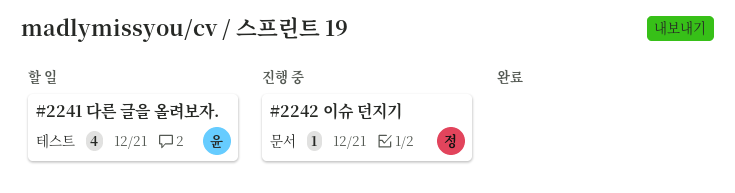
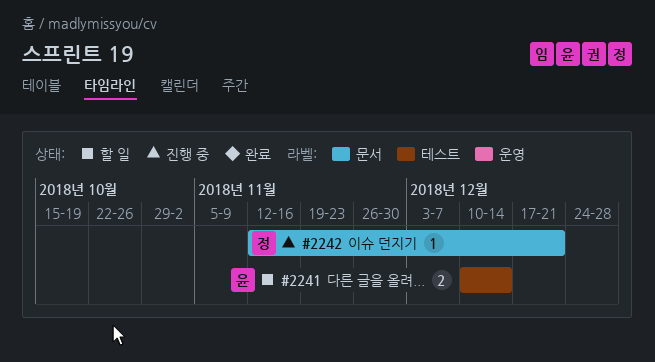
#2241, estimate: 4 -> 2
#2241, due: Dec 21 -> Dec 14

